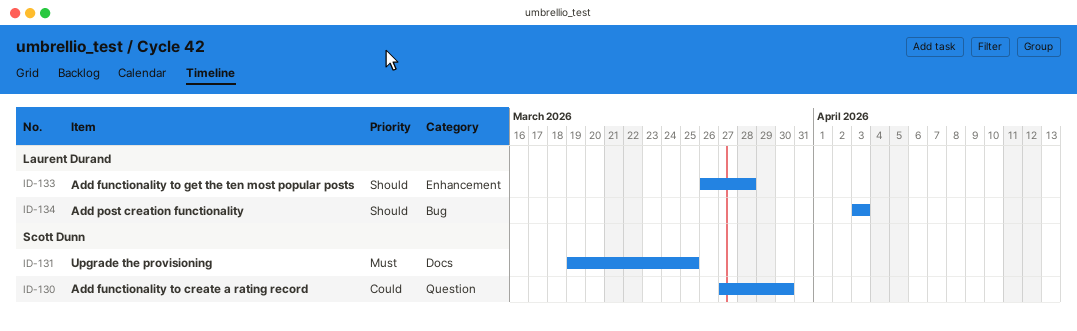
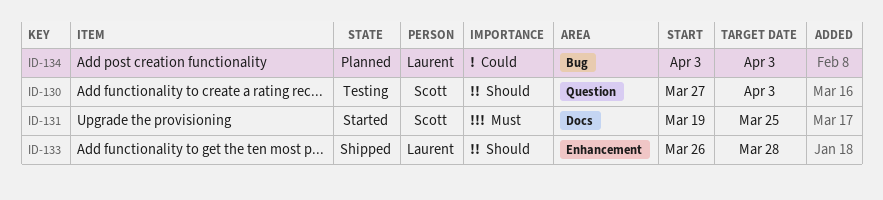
ID-130, priority: Could -> Should
ID-130, due: Mar 30 -> Apr 3
ID-134, priority: Should -> Could

